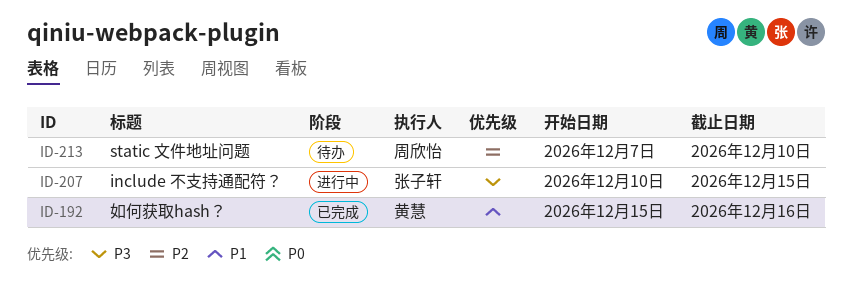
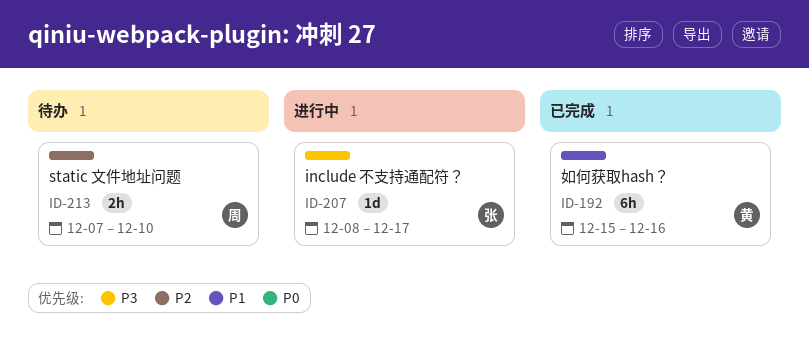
ID-207, start: Dec 10 -> Dec 8
ID-207, due: Dec 15 -> Dec 17

